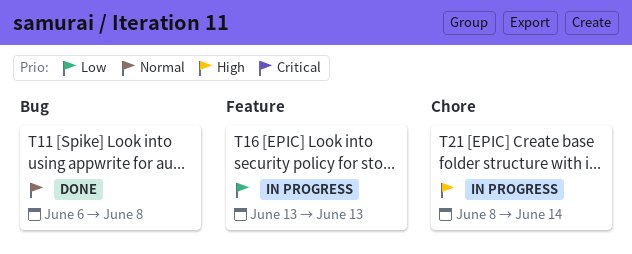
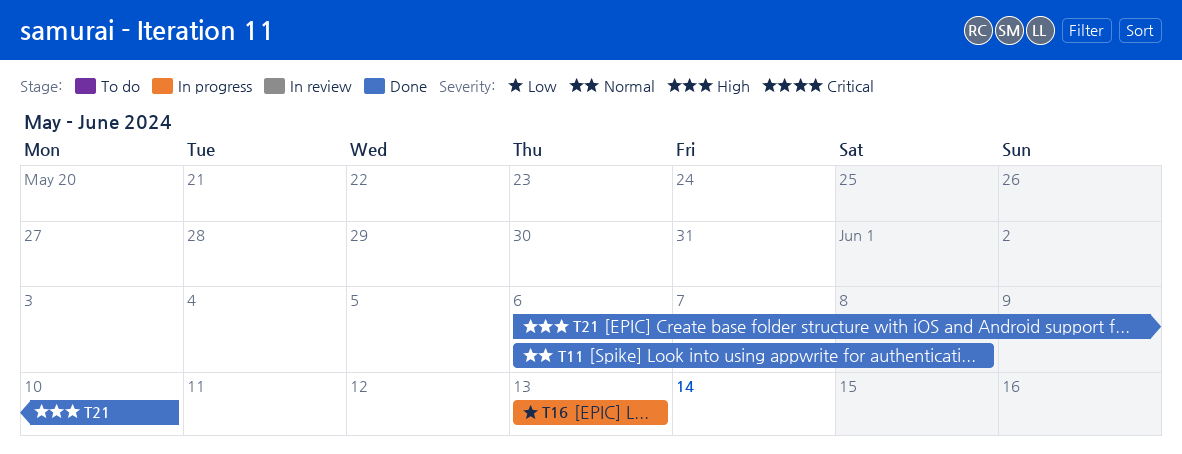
T21, status: In progress -> Done
T21, start: Jun 8 -> Jun 6
T21, due: Jun 14 -> Jun 10

